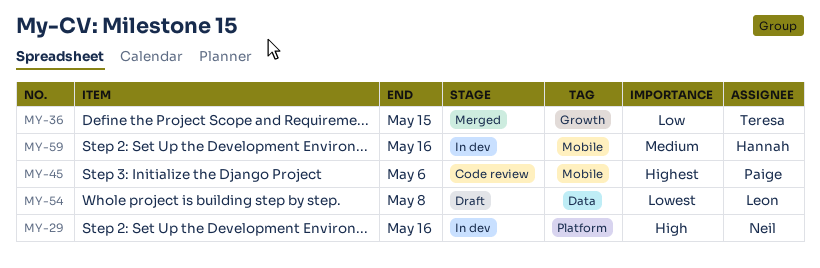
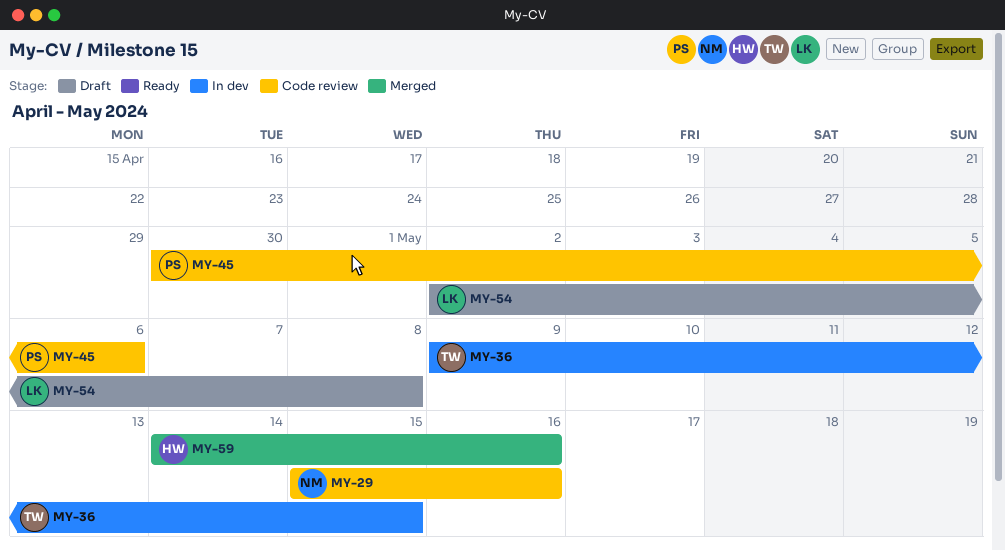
MY-29, status: In dev -> Code review
MY-36, status: Merged -> In dev
MY-59, status: In dev -> Merged

